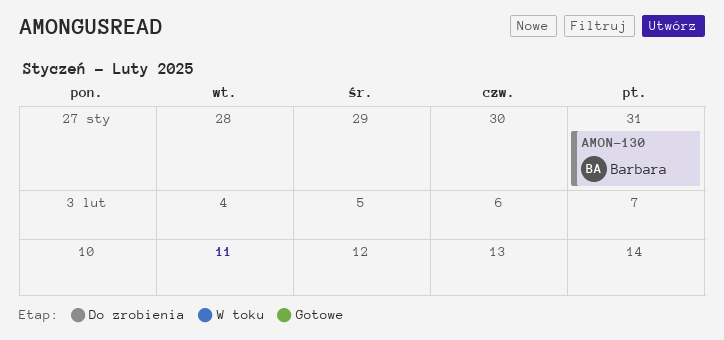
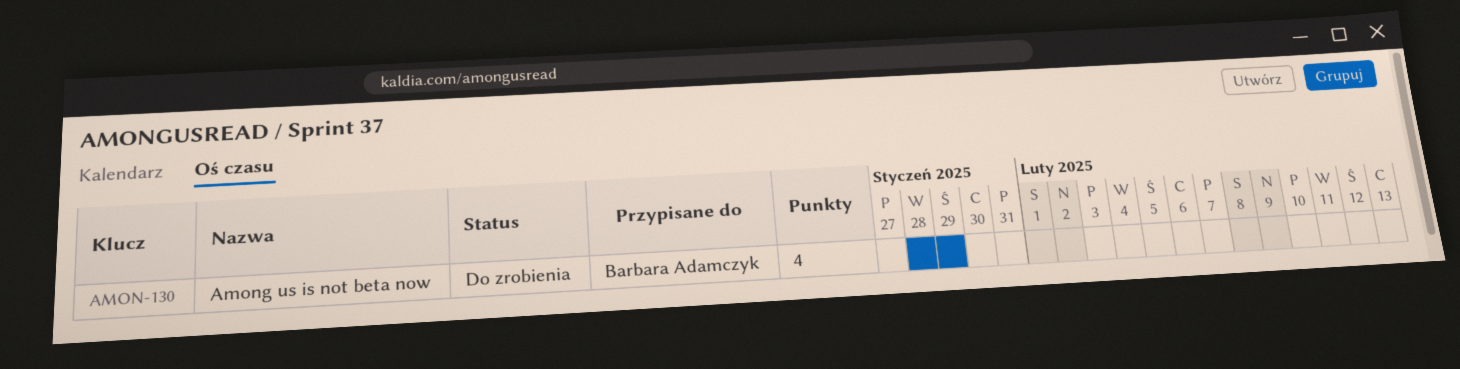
AMON-130, due: Jan 31 -> Jan 29

